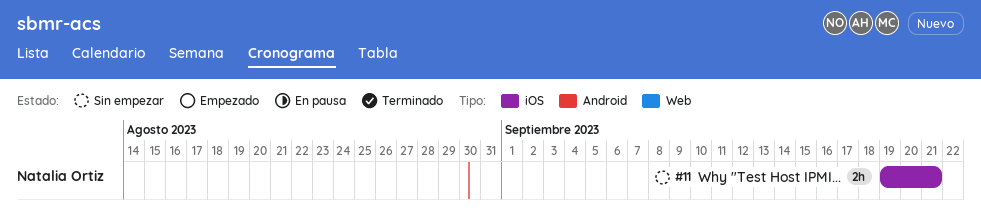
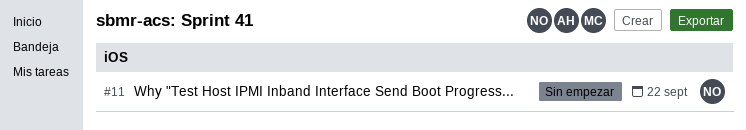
#11, due: Sep 21 -> Sep 22

